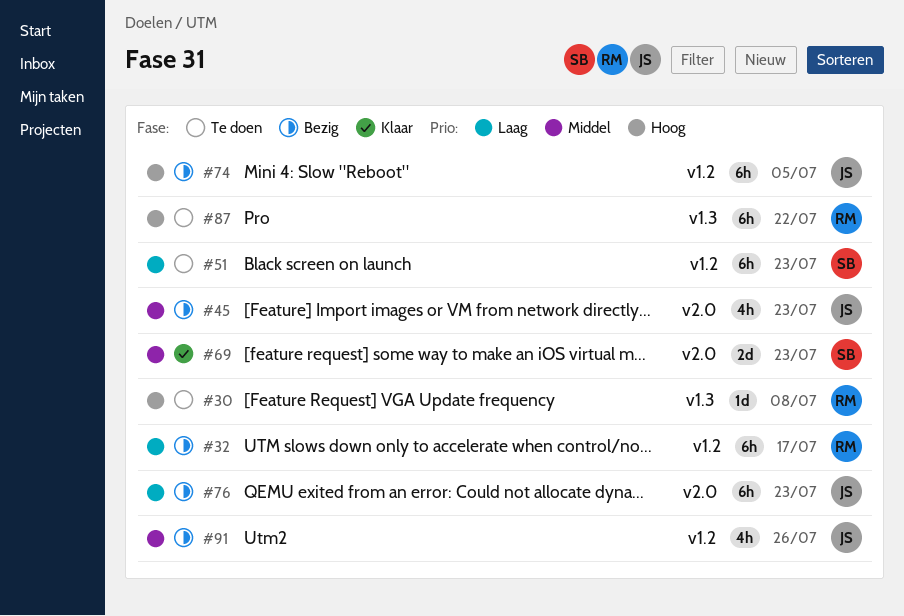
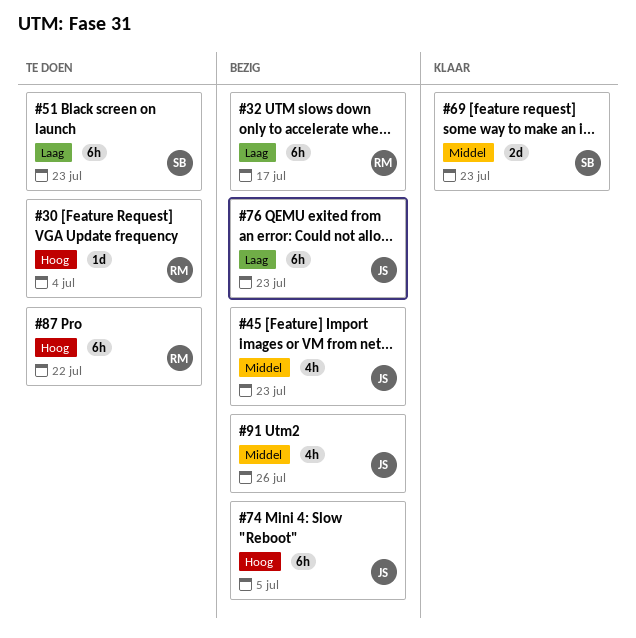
#30, due: Jul 8 -> Jul 4

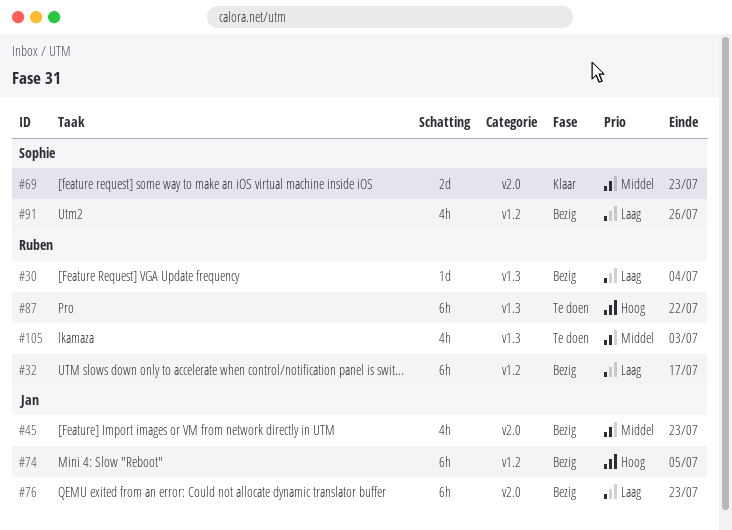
#30, status: Te doen -> Bezig
#30, priority: Hoog -> Laag
#51: present -> none
#91, owner: Jan -> Sophie
#91, priority: Middel -> Laag
#105: none -> present

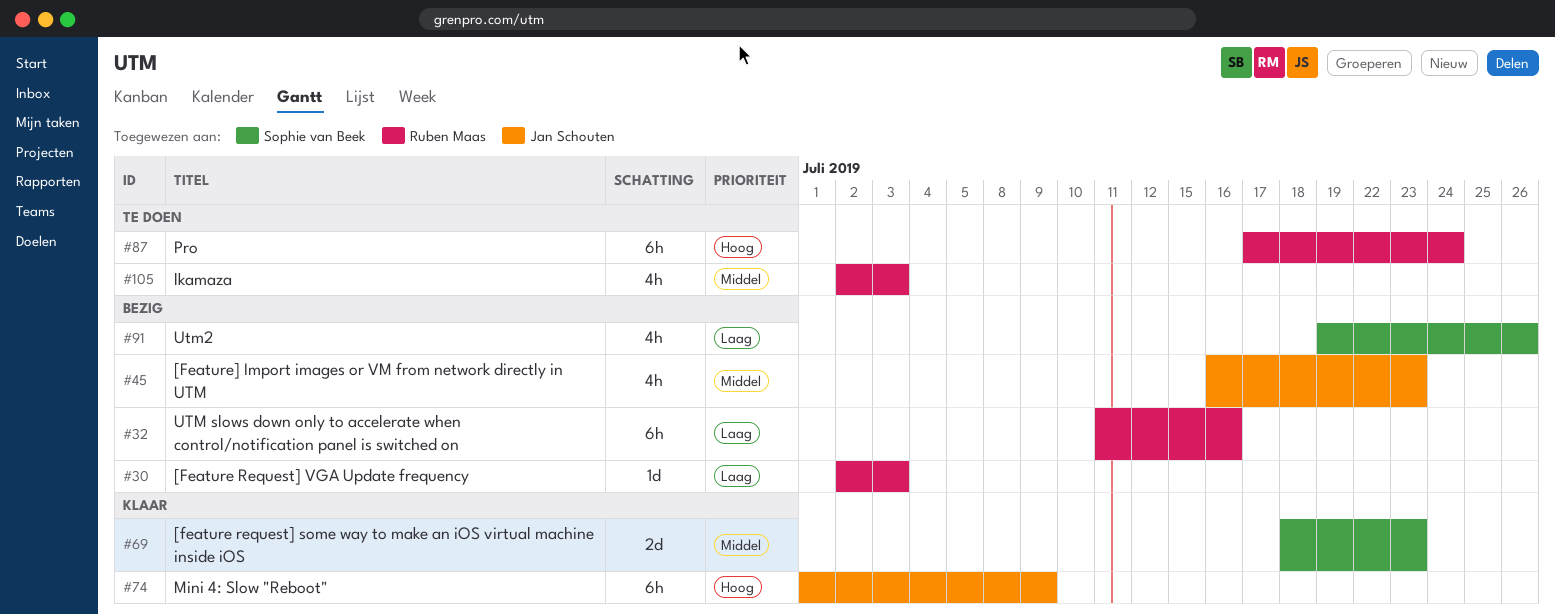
#30, due: Jul 4 -> Jul 3
#32, due: Jul 17 -> Jul 16
#74, status: Bezig -> Klaar
#74, due: Jul 5 -> Jul 9
#76: present -> none
#87, due: Jul 22 -> Jul 24

